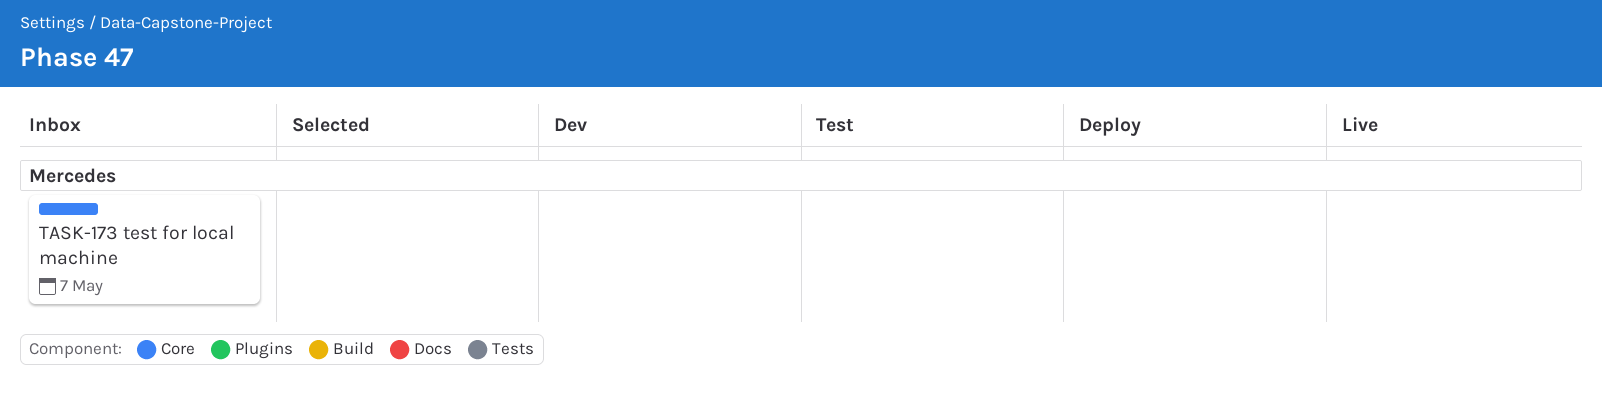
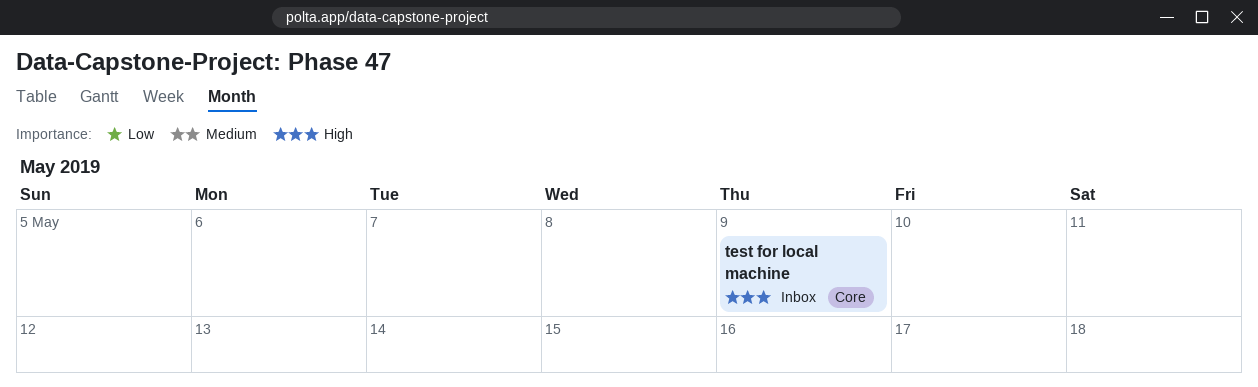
test for local machine, due: May 7 -> May 9

